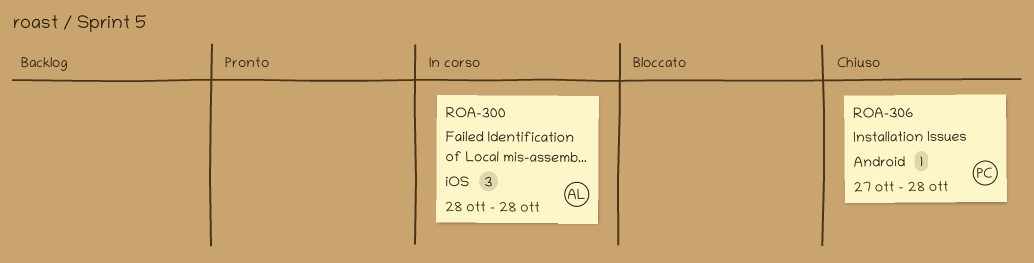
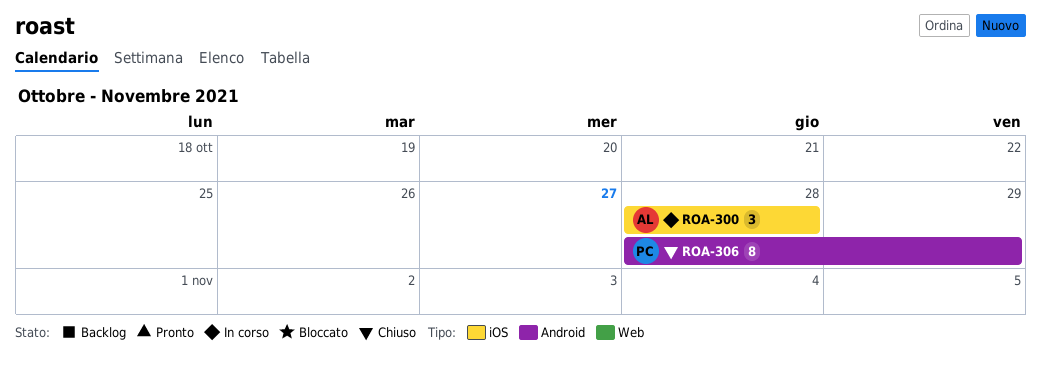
ROA-306, estimate: 1 -> 8
ROA-306, start: Oct 27 -> Oct 28
ROA-306, due: Oct 28 -> Oct 29

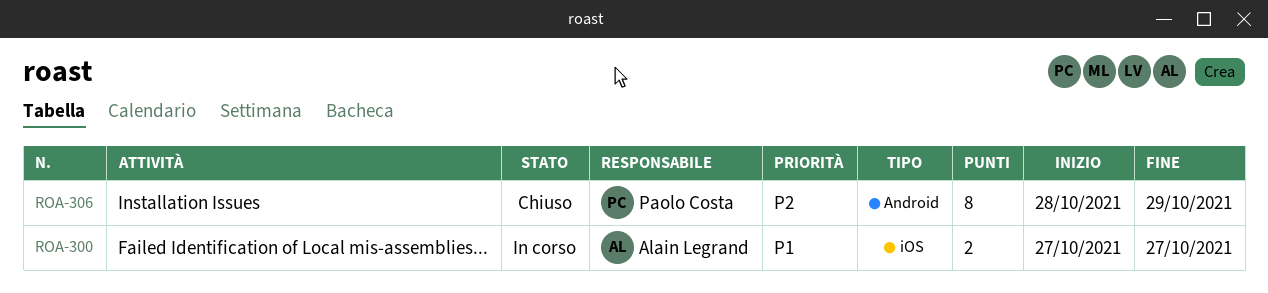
ROA-300, estimate: 3 -> 2
ROA-300, start: Oct 28 -> Oct 27
ROA-300, due: Oct 28 -> Oct 27

